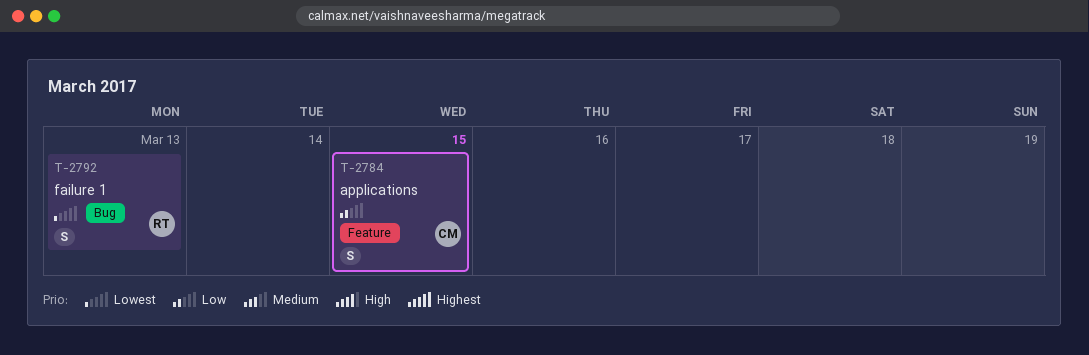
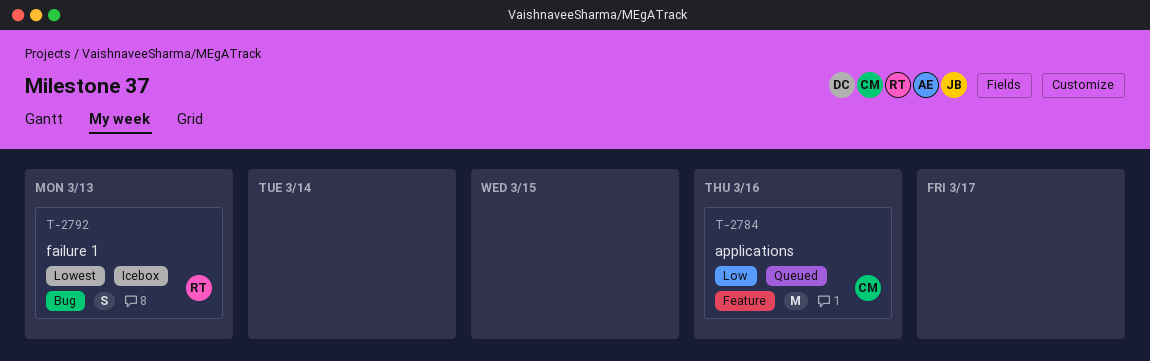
T-2784, estimate: S -> M
T-2784, due: Mar 15 -> Mar 16

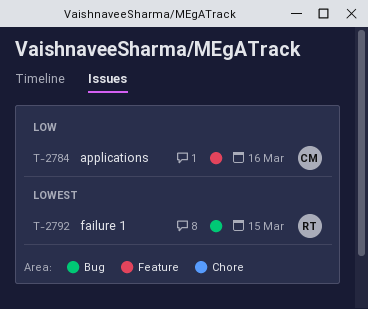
T-2792, due: Mar 13 -> Mar 15

